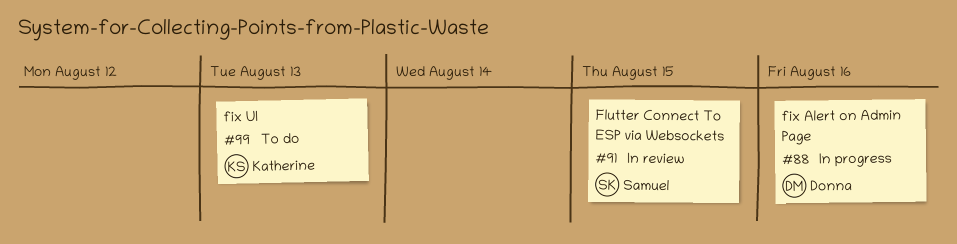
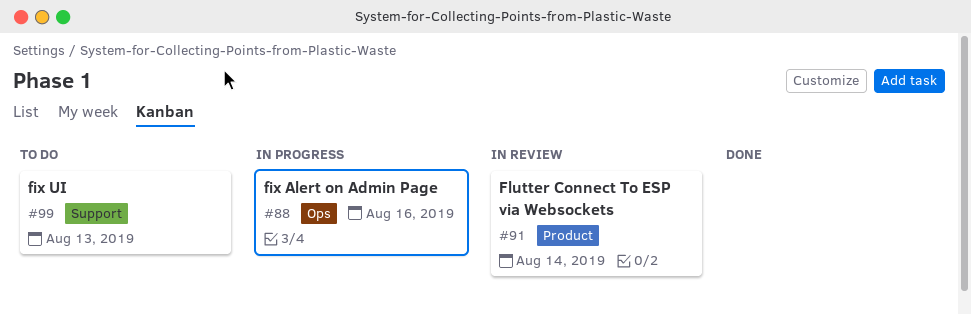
#91, due: Aug 15 -> Aug 14

